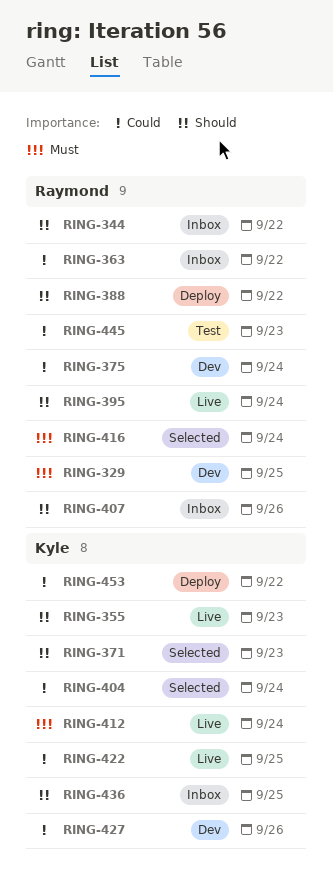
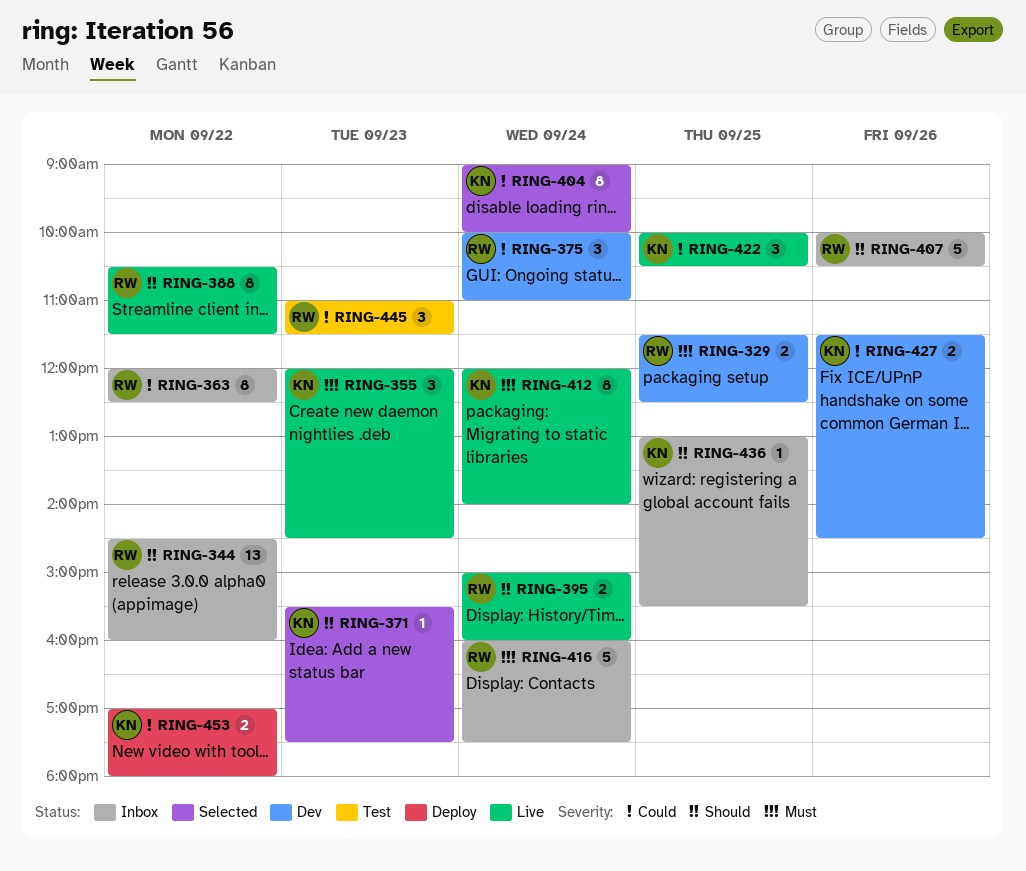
RING-355, priority: Should -> Must
RING-388, status: Deploy -> Live
RING-416, status: Selected -> Inbox

